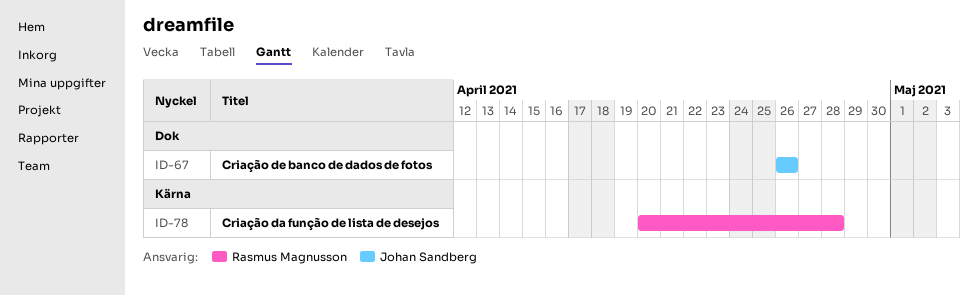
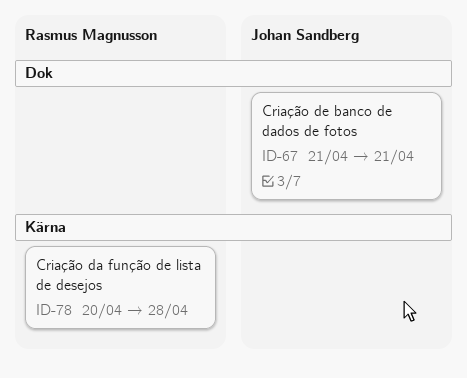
ID-67, start: Apr 26 -> Apr 21
ID-67, due: Apr 26 -> Apr 21

